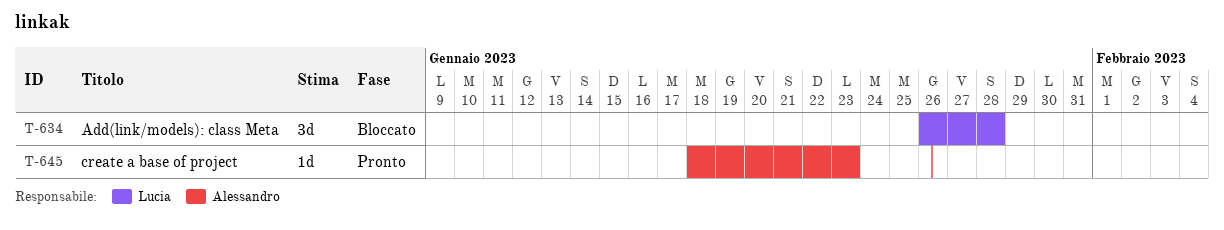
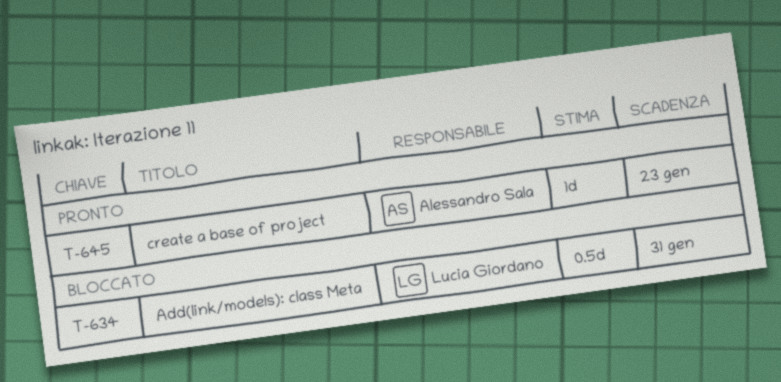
T-634, estimate: 3d -> 0.5d
T-634, due: Jan 28 -> Jan 31

